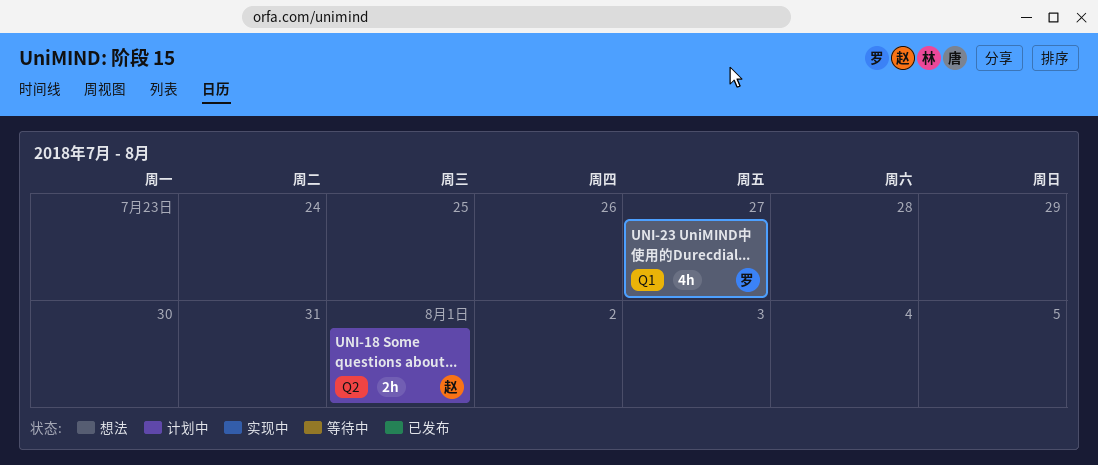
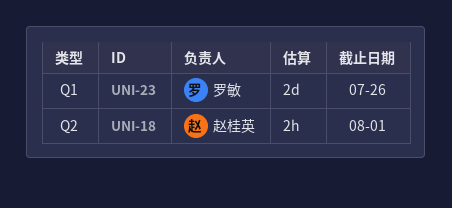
UNI-23, estimate: 4h -> 2d
UNI-23, due: Jul 27 -> Jul 26

